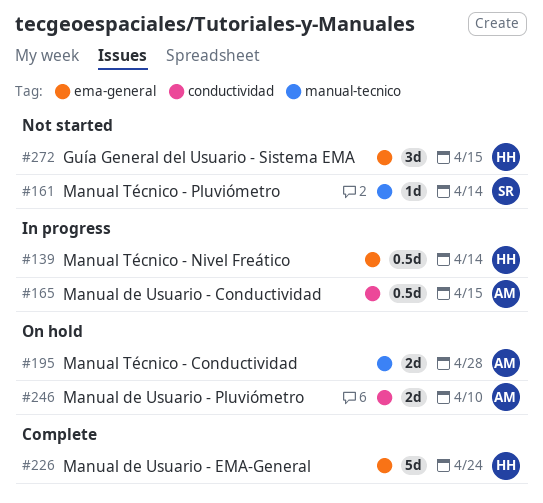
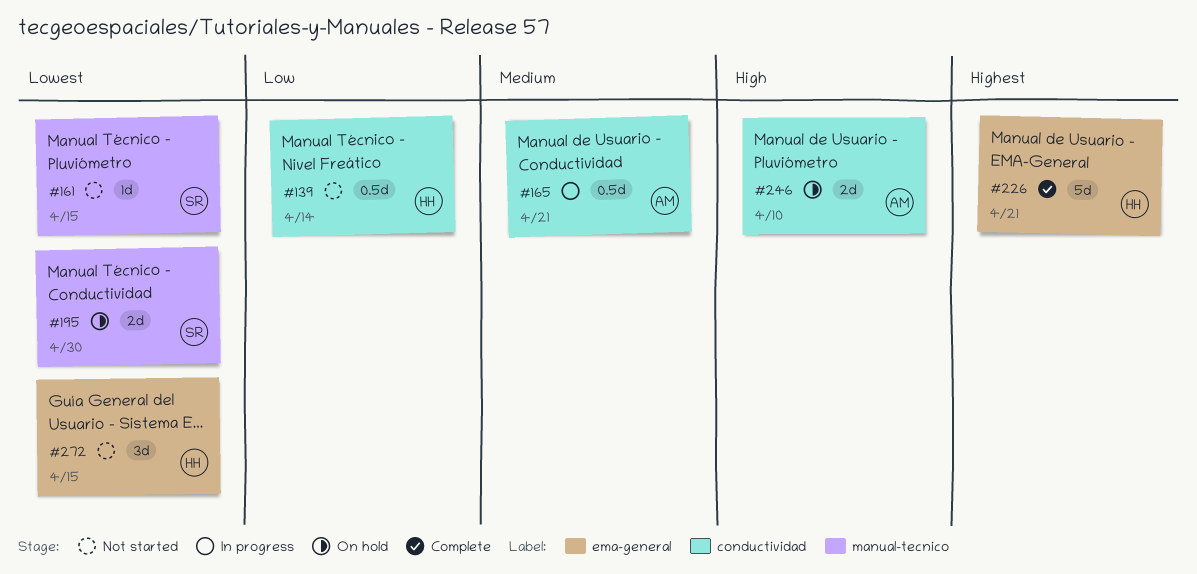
#139, status: In progress -> Not started
#139, label: ema-general -> conductividad
#161, due: Apr 14 -> Apr 15
#165, due: Apr 15 -> Apr 21
#195, owner: AM -> SR
#195, due: Apr 28 -> Apr 30
#226, due: Apr 24 -> Apr 21

